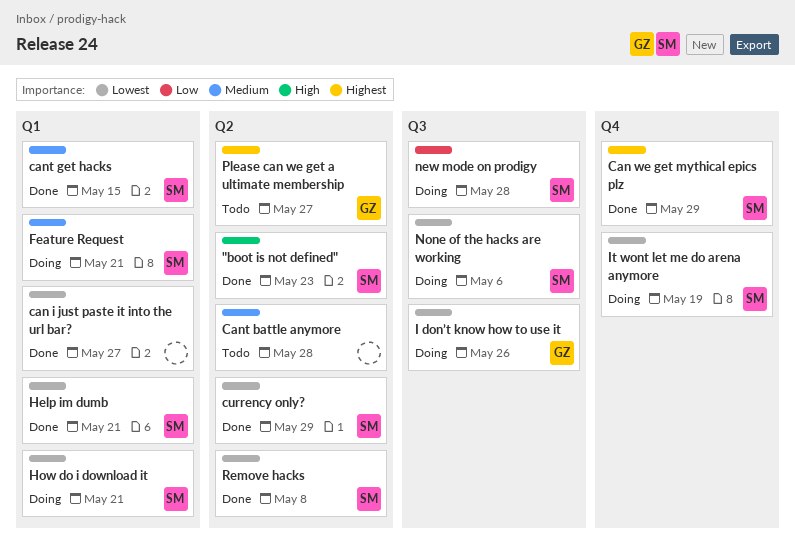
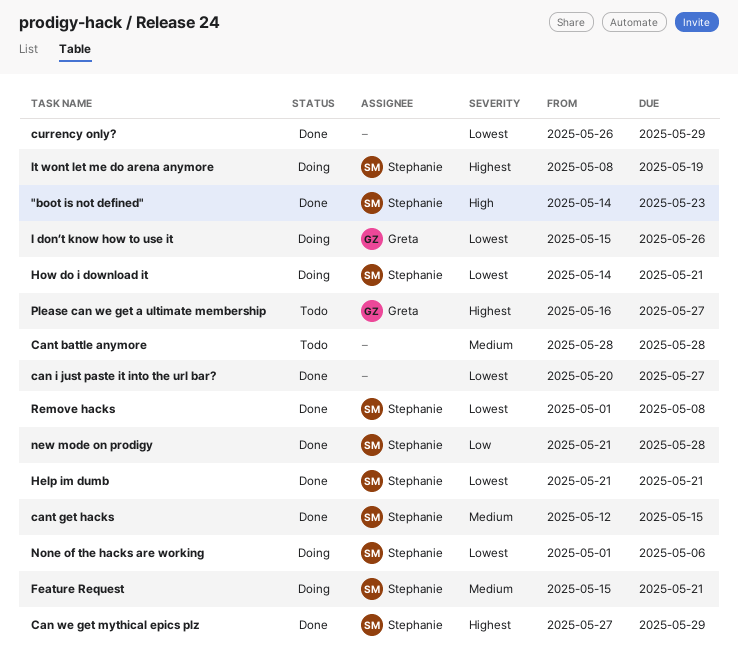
currency only?, owner: Stephanie -> none
It wont let me do arena anymore, priority: Lowest -> Highest
new mode on prodigy, status: Doing -> Done

